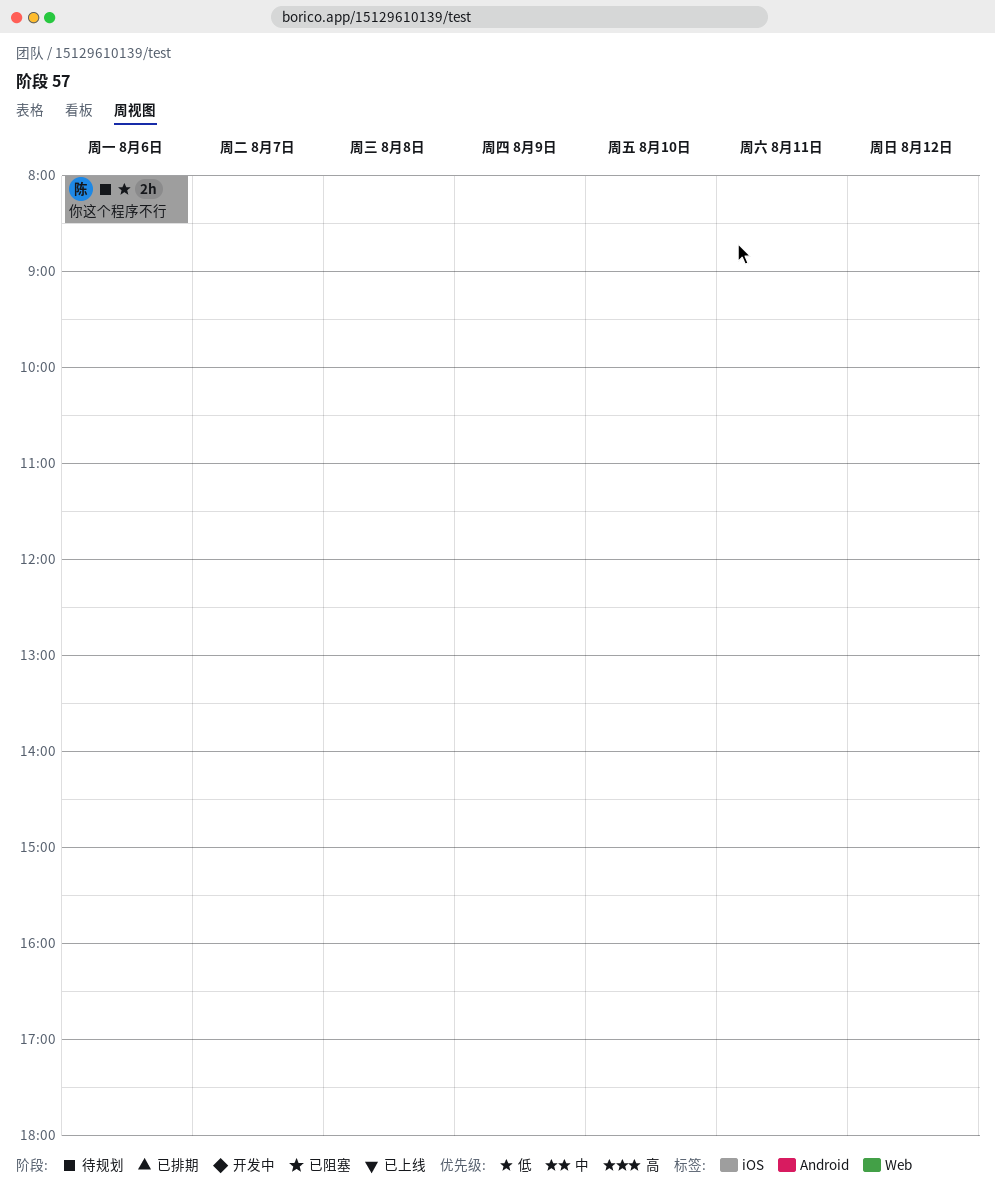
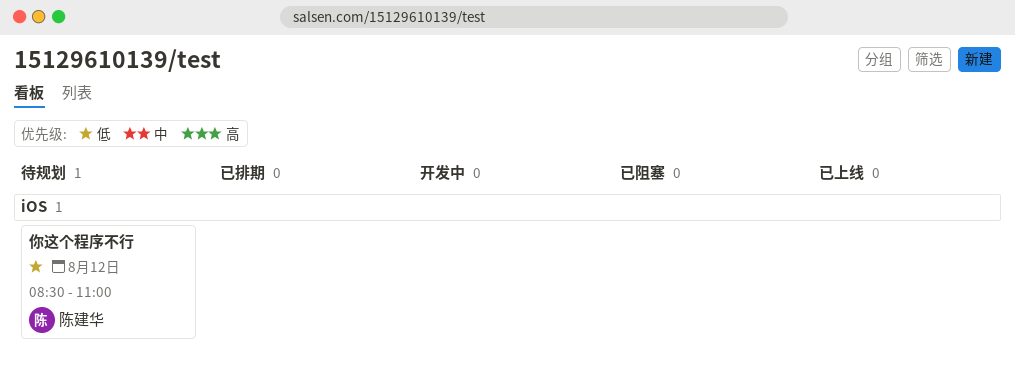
你这个程序不行, day: Aug 6 -> Aug 12
你这个程序不行, begins: 08:00 -> 08:30
你这个程序不行, ends: 08:30 -> 11:00

